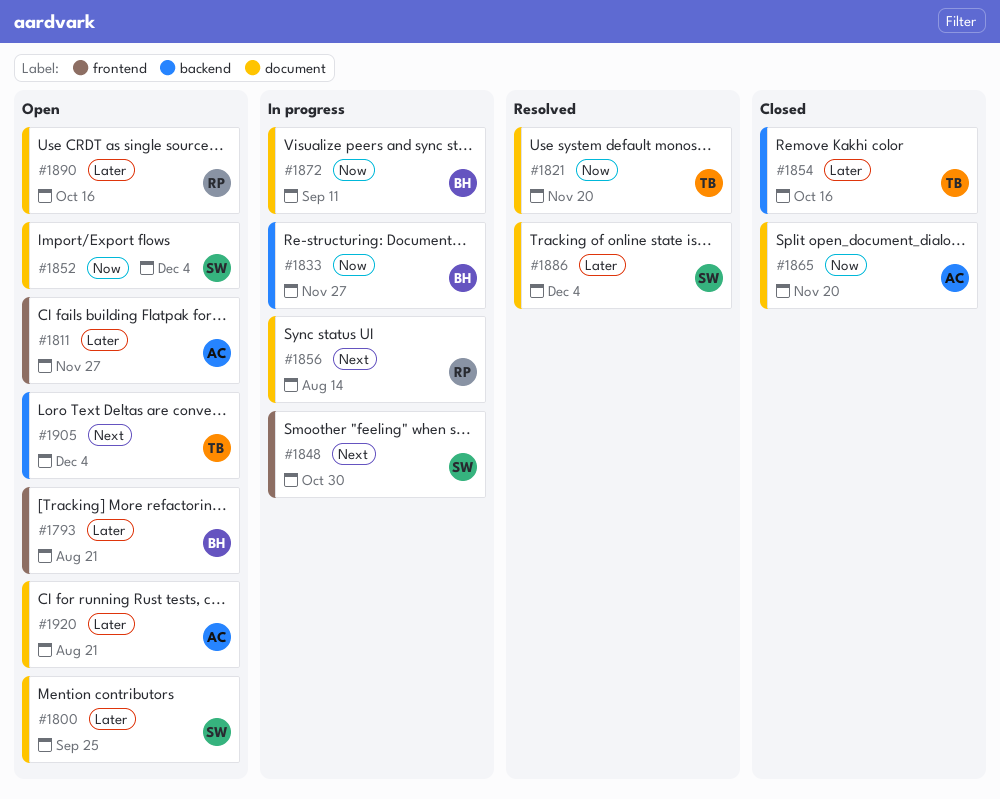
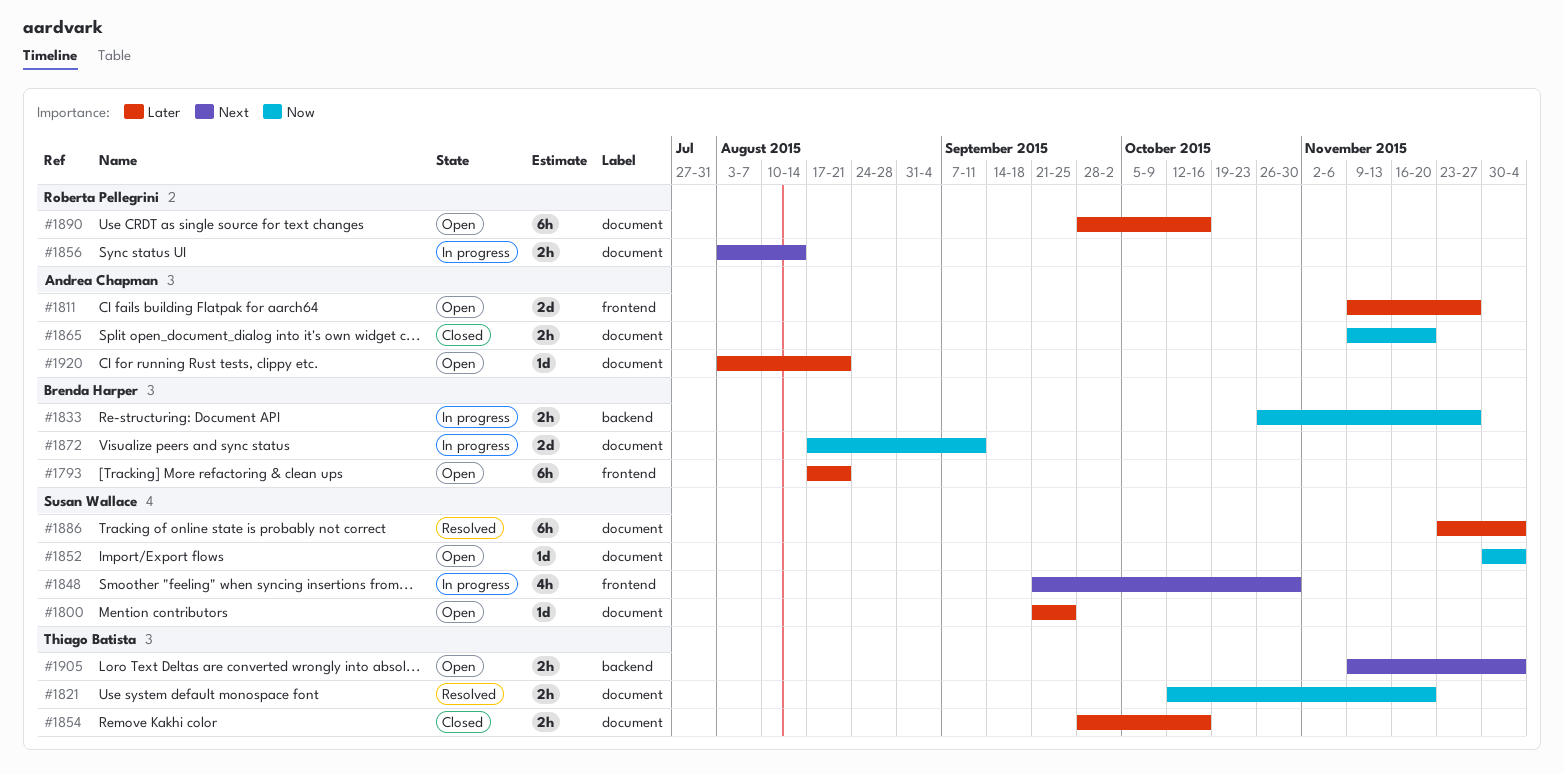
#1854, label: backend -> document

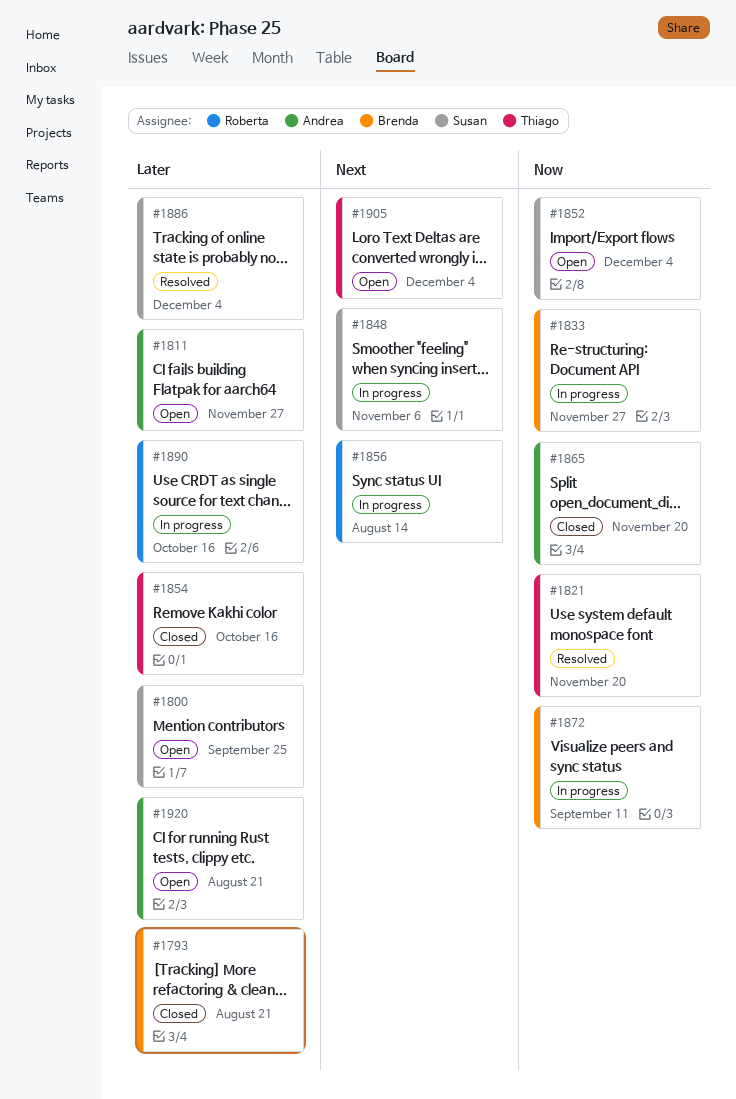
#1793, status: Open -> Closed
#1848, due: Oct 30 -> Nov 6
#1890, status: Open -> In progress

